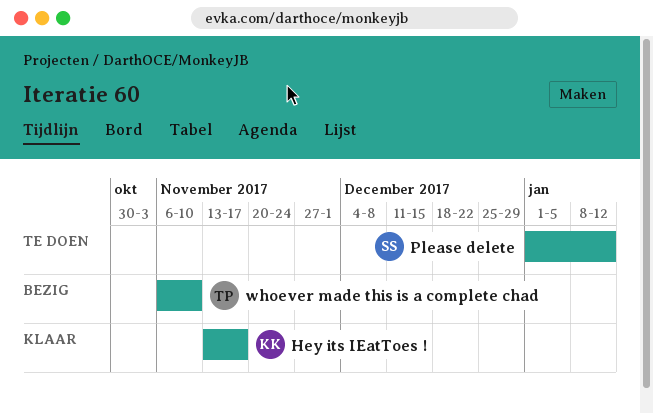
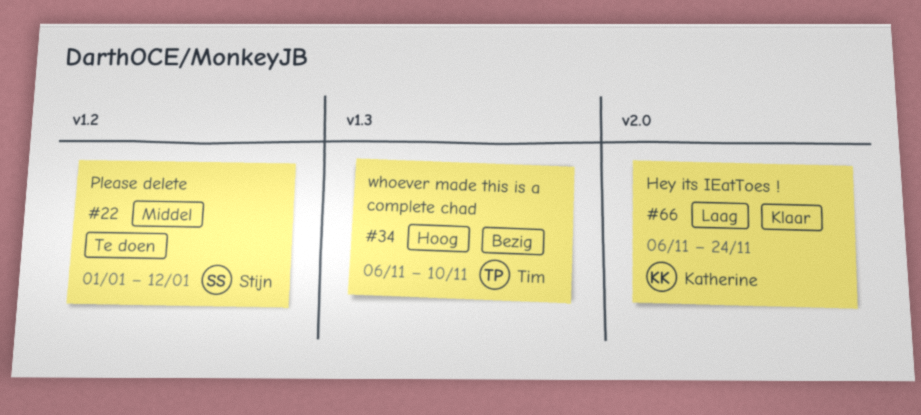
Hey its IEatToes !, start: Nov 13 -> Nov 6
Hey its IEatToes !, due: Nov 17 -> Nov 24

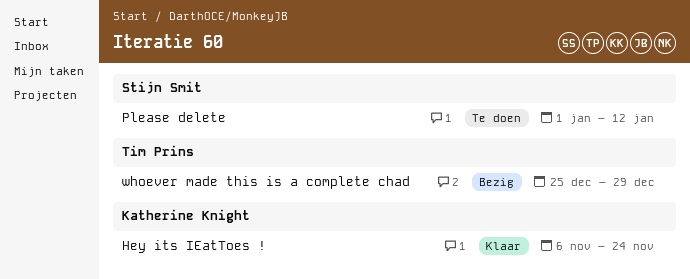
whoever made this is a complete chad, start: Nov 6 -> Dec 25
whoever made this is a complete chad, due: Nov 10 -> Dec 29

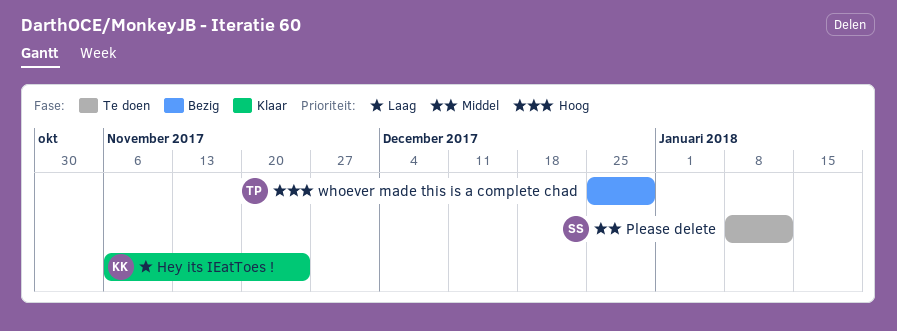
Please delete, start: Jan 1 -> Jan 8

